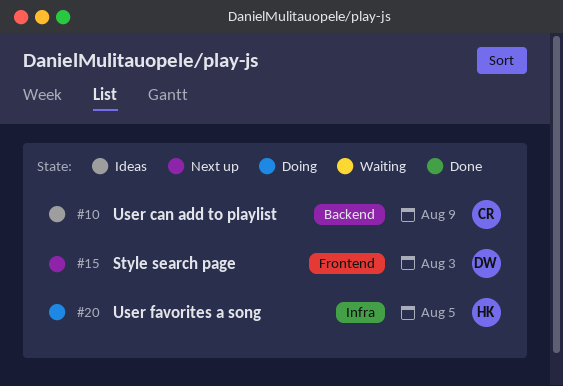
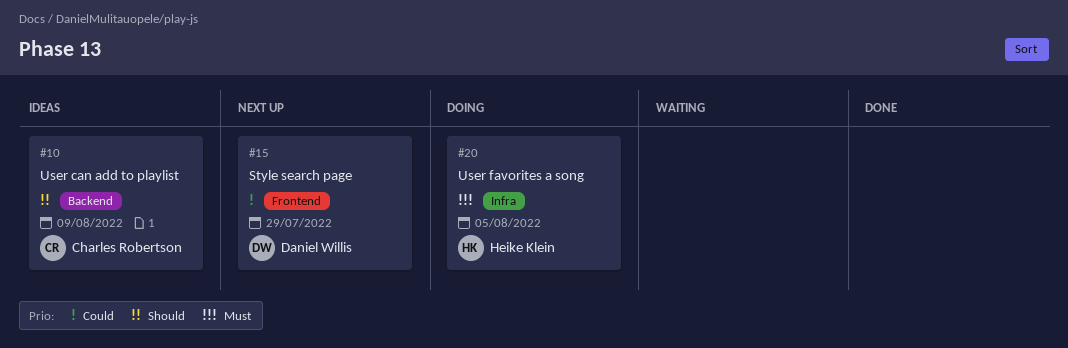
#15, due: Aug 3 -> Jul 29

